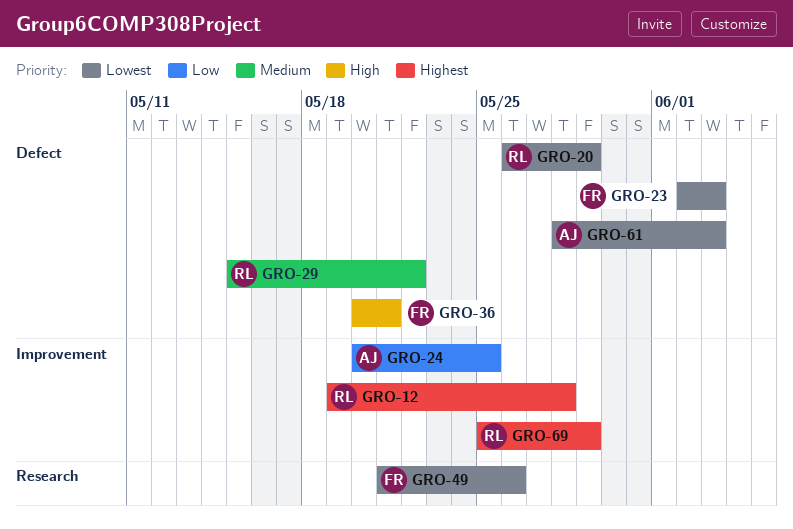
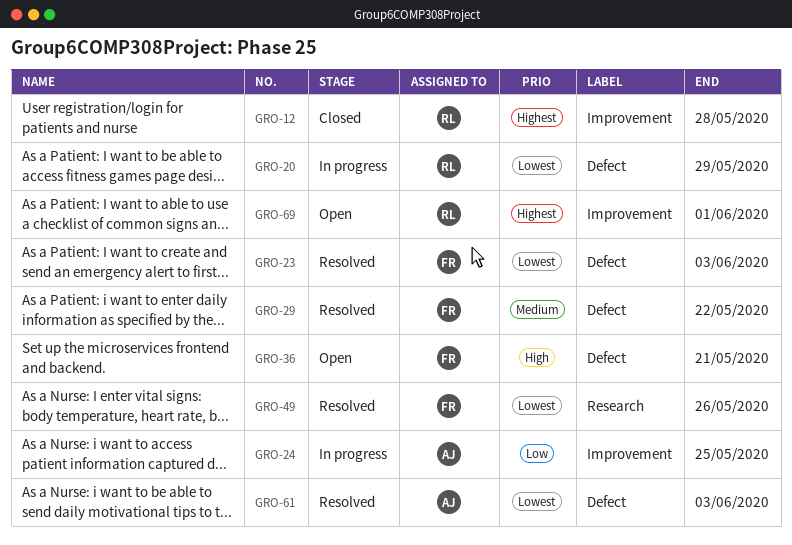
GRO-29, owner: RL -> FR
GRO-69, due: May 29 -> Jun 1

